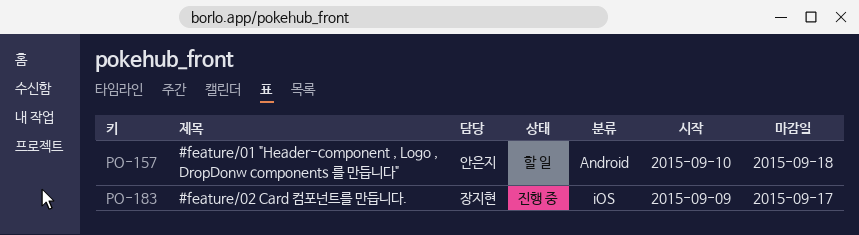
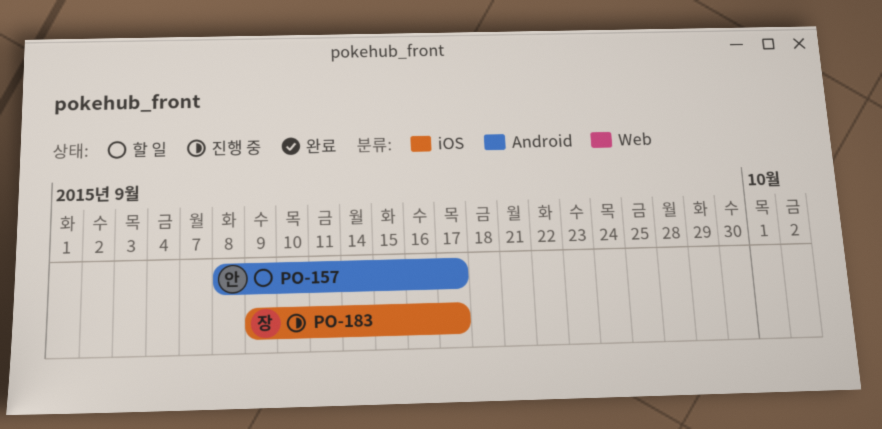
PO-157, start: Sep 10 -> Sep 8
PO-157, due: Sep 18 -> Sep 17

